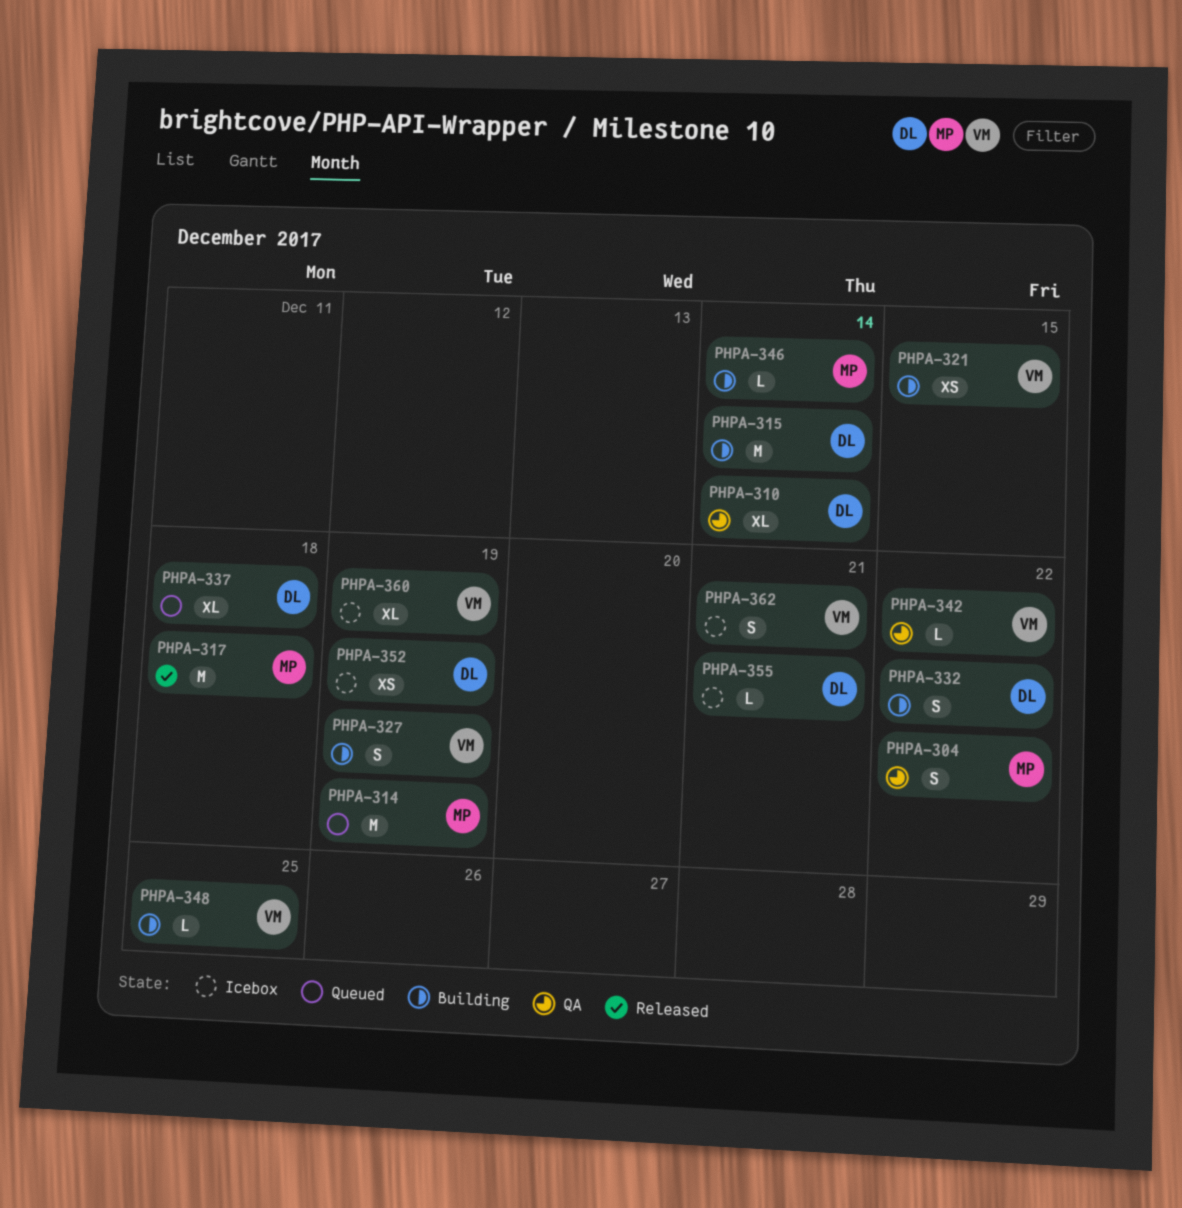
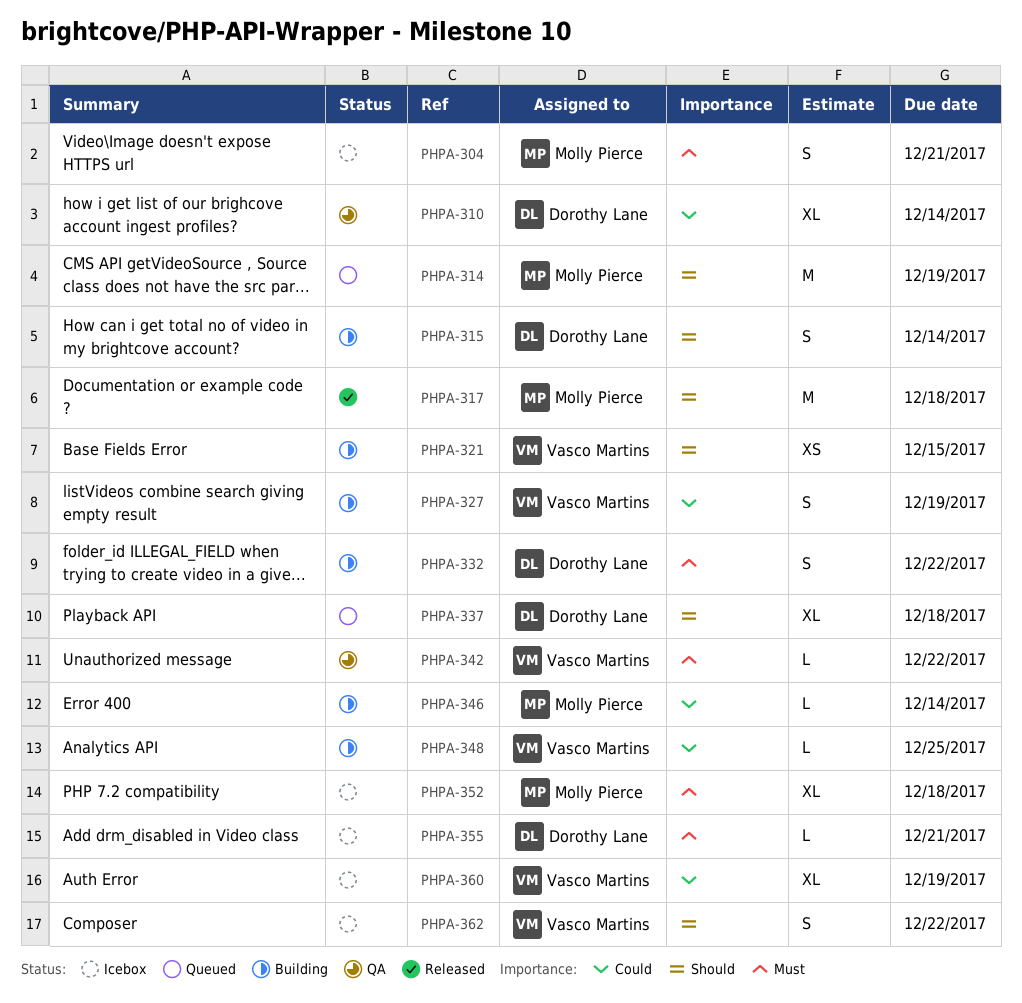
PHPA-304, status: QA -> Icebox
PHPA-304, due: Dec 22 -> Dec 21
PHPA-315, estimate: M -> S
PHPA-352, owner: Dorothy Lane -> Molly Pierce
PHPA-352, estimate: XS -> XL
PHPA-352, due: Dec 19 -> Dec 18
PHPA-362, due: Dec 21 -> Dec 22

